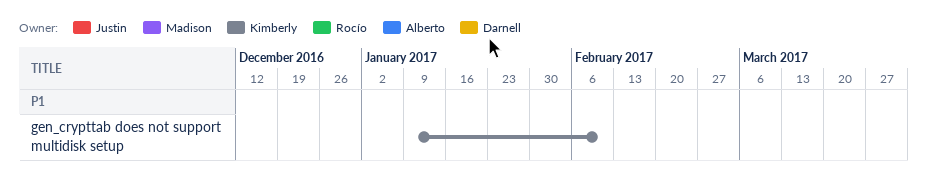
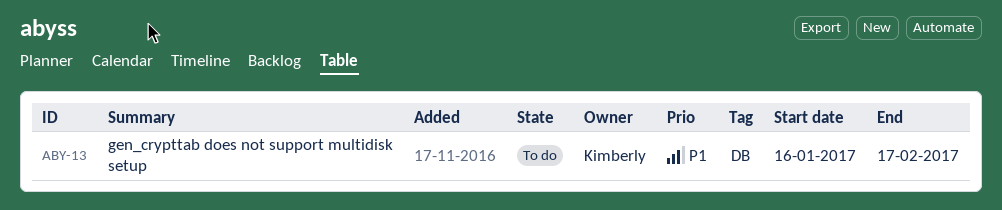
gen_crypttab does not support multidisk setup, start: Jan 9 -> Jan 16
gen_crypttab does not support multidisk setup, due: Feb 10 -> Feb 17

